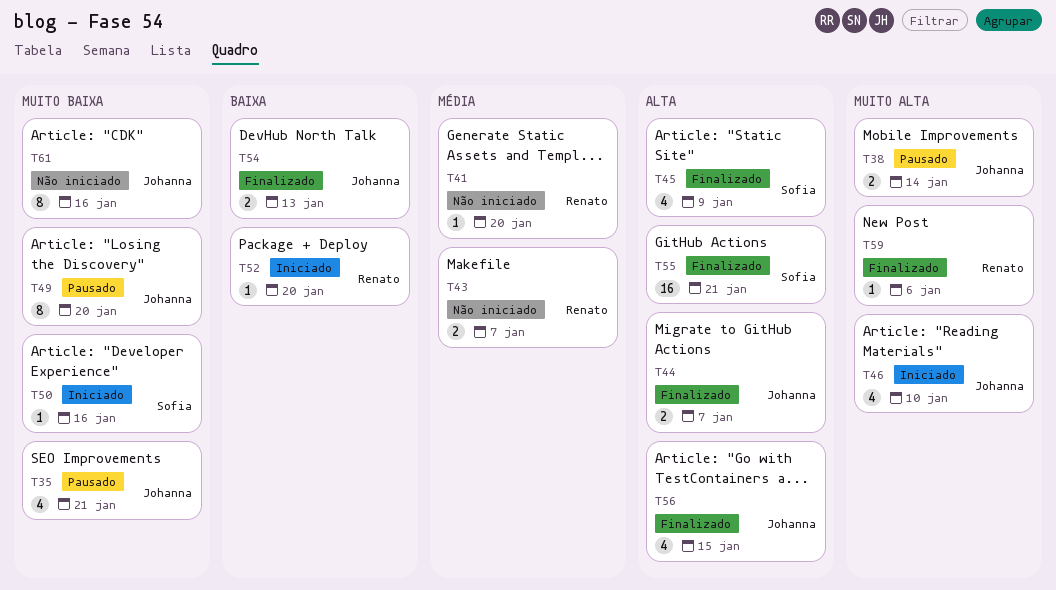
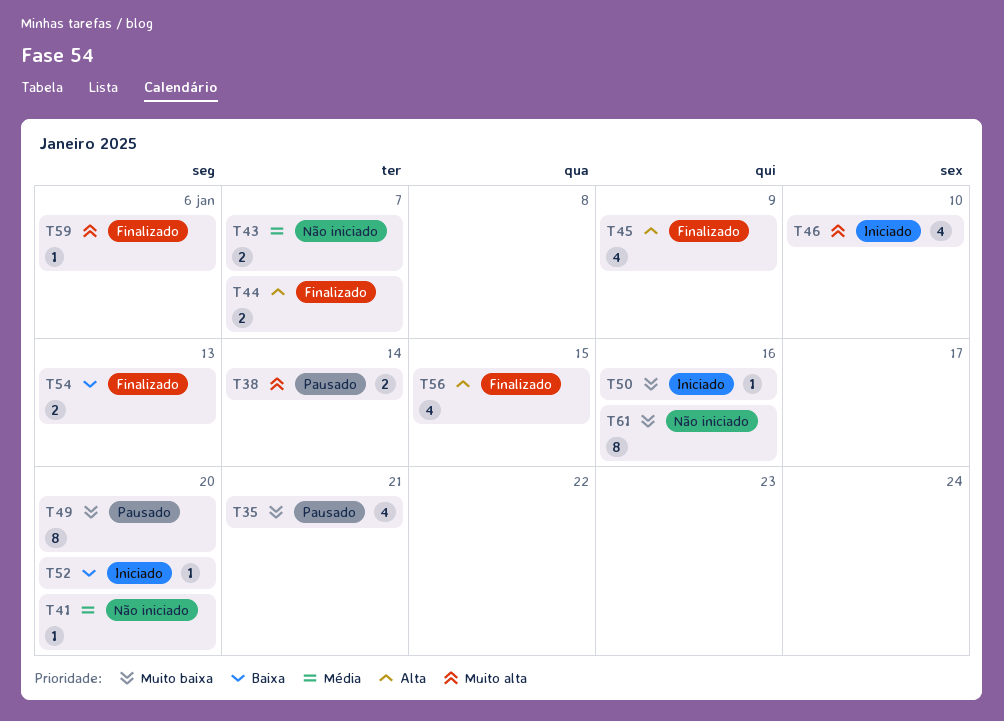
T55: present -> none

